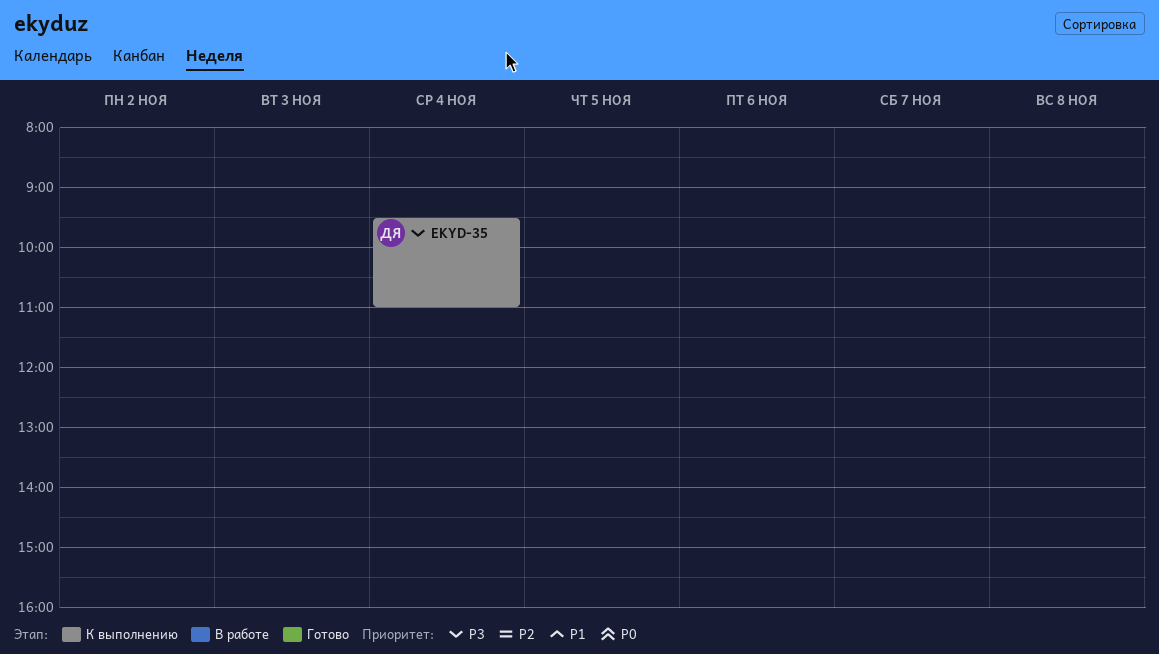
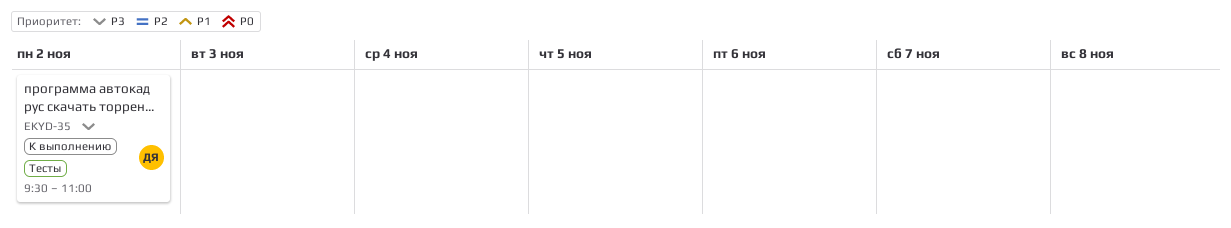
EKYD-35, day: Nov 4 -> Nov 2

